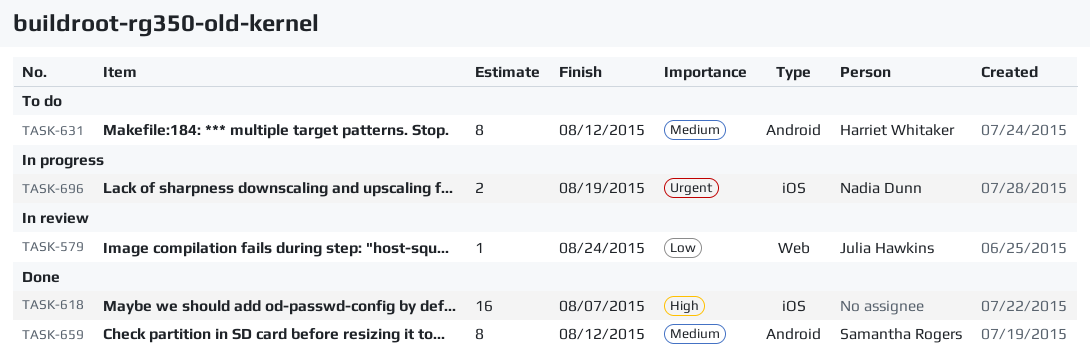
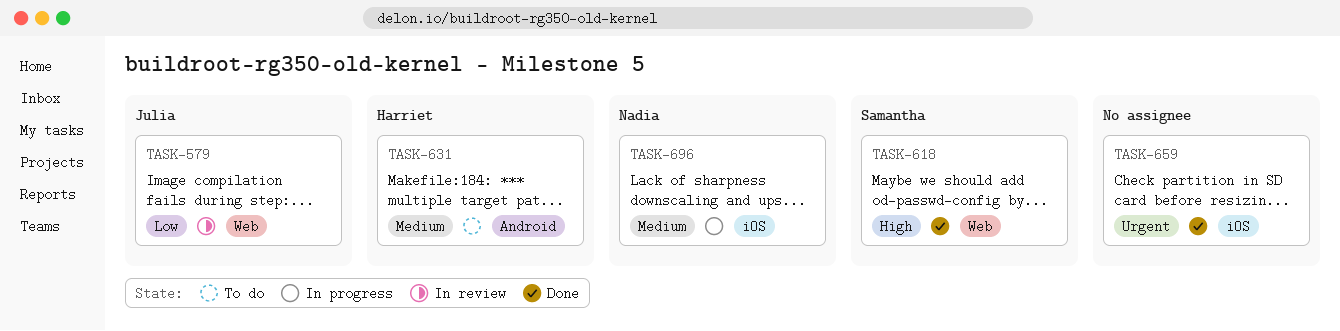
TASK-618, owner: none -> Samantha Rogers
TASK-618, label: iOS -> Web
TASK-659, owner: Samantha Rogers -> none
TASK-659, priority: Medium -> Urgent
TASK-659, label: Android -> iOS
TASK-696, priority: Urgent -> Medium

